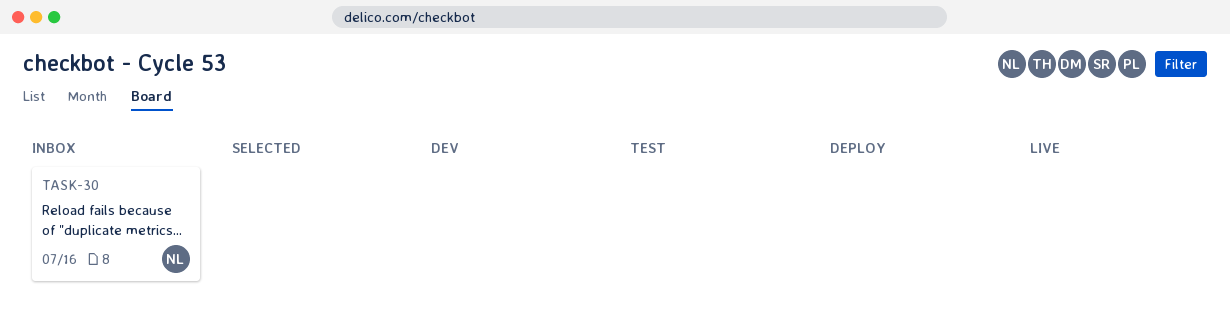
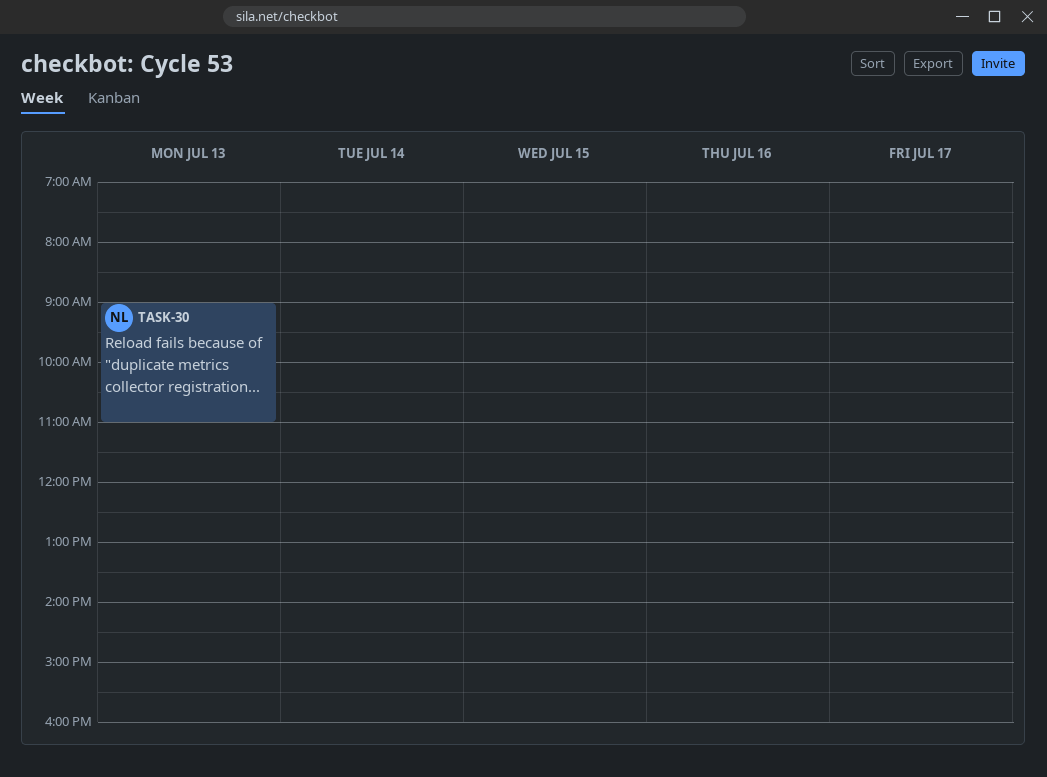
TASK-30, day: Jul 16 -> Jul 13

